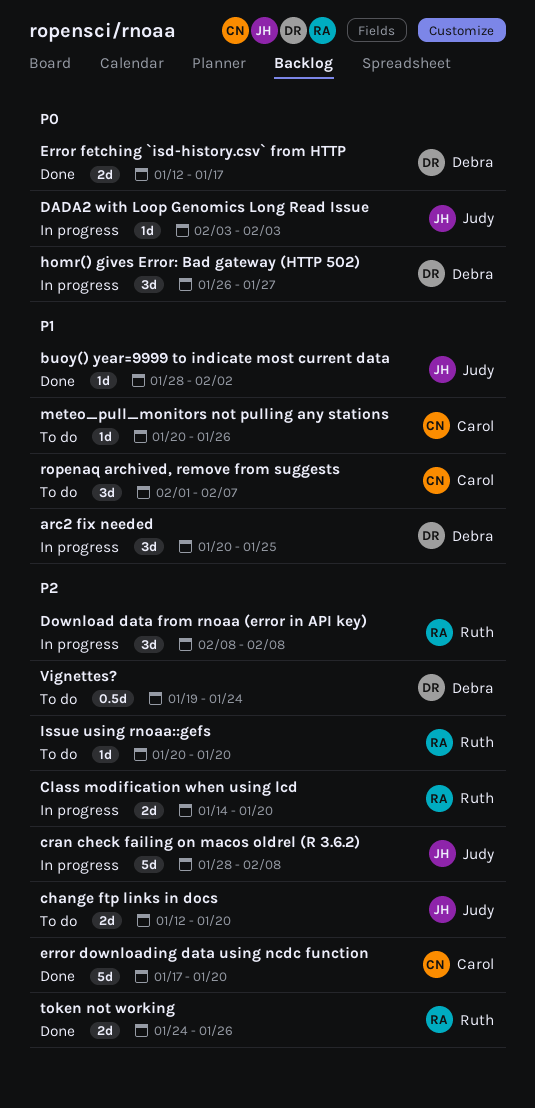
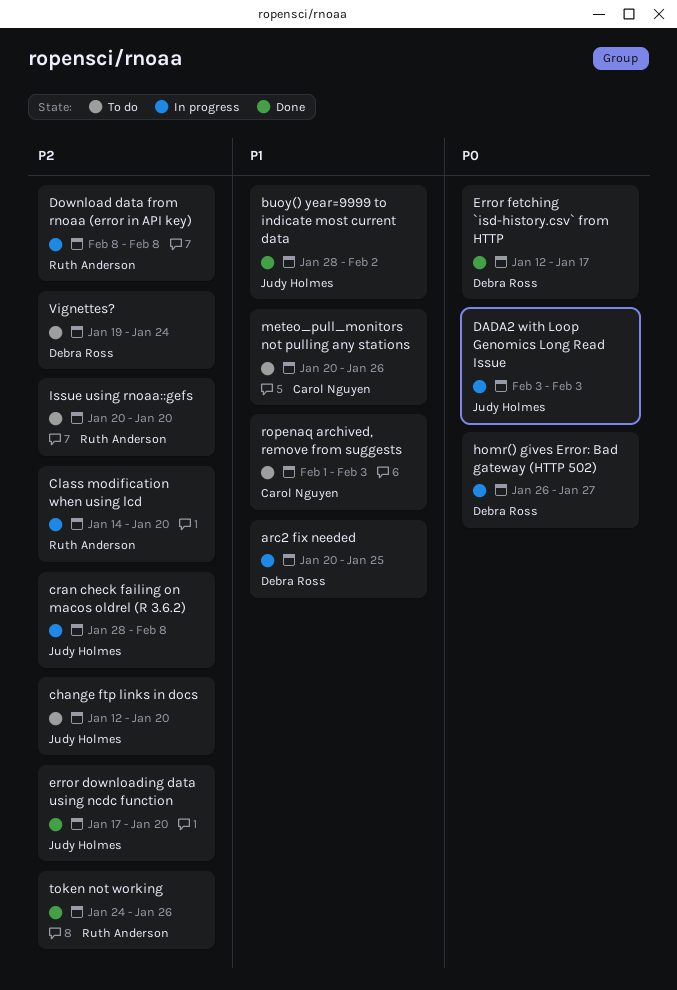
error downloading data using ncdc function, owner: Carol Nguyen -> Judy Holmes
ropenaq archived, remove from suggests, due: Feb 7 -> Feb 3

